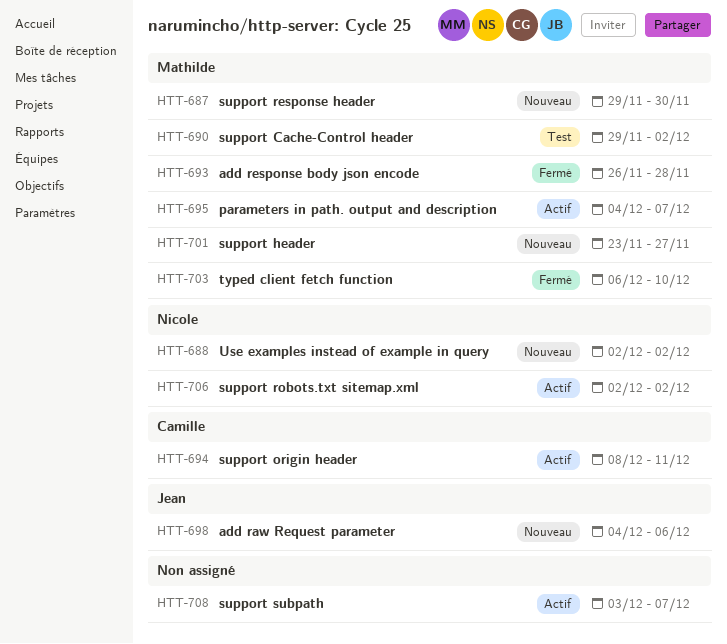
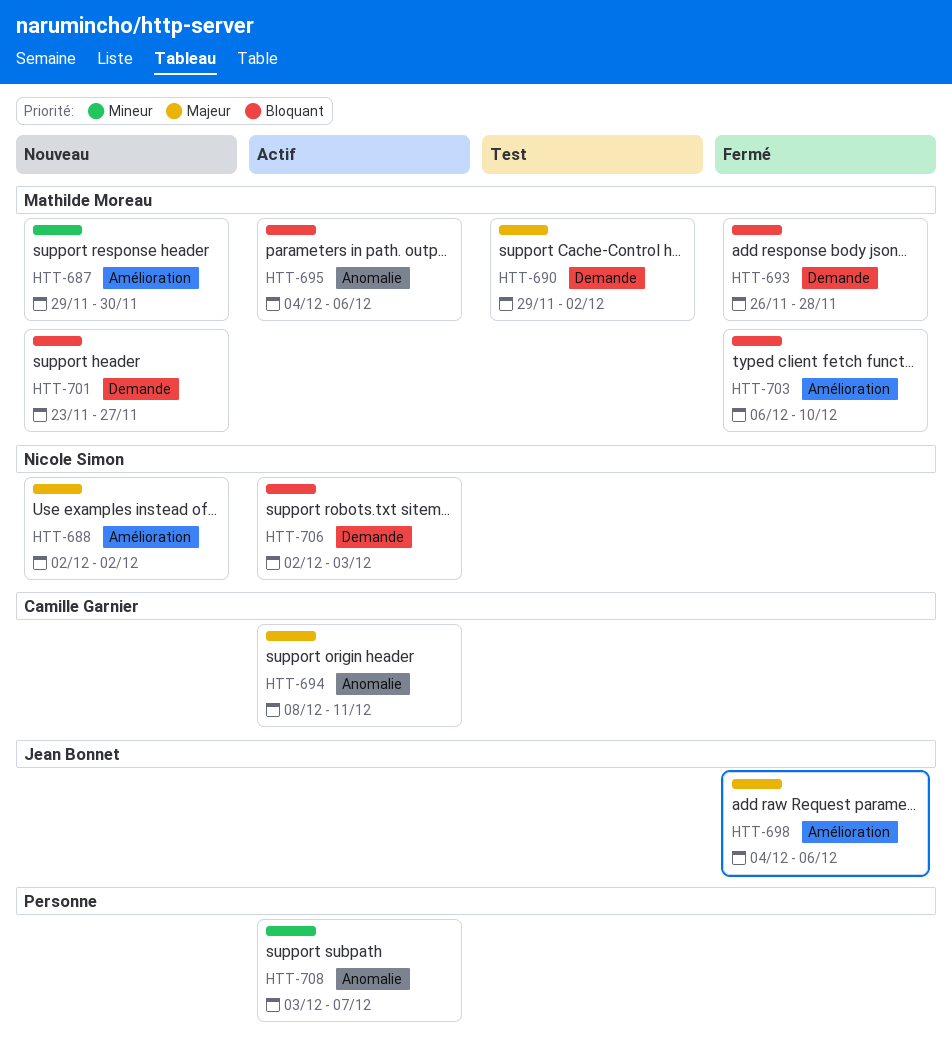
HTT-695, due: Dec 7 -> Dec 6
HTT-698, status: Nouveau -> Fermé
HTT-706, due: Dec 2 -> Dec 3

